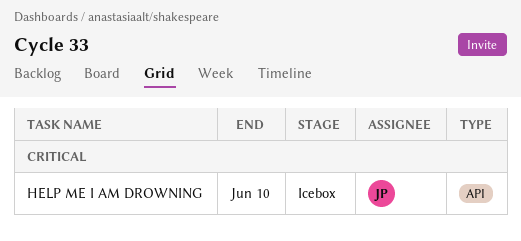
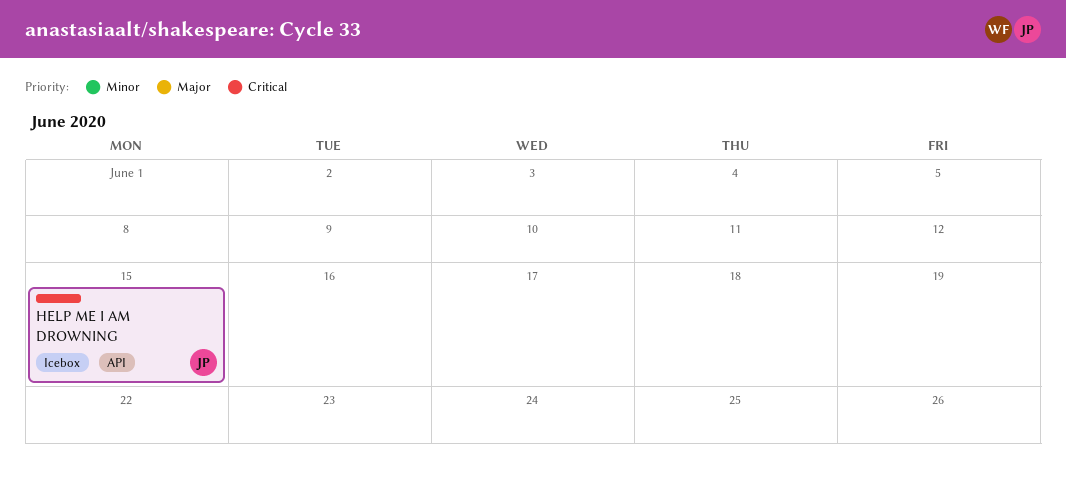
HELP ME I AM DROWNING, due: Jun 10 -> Jun 15

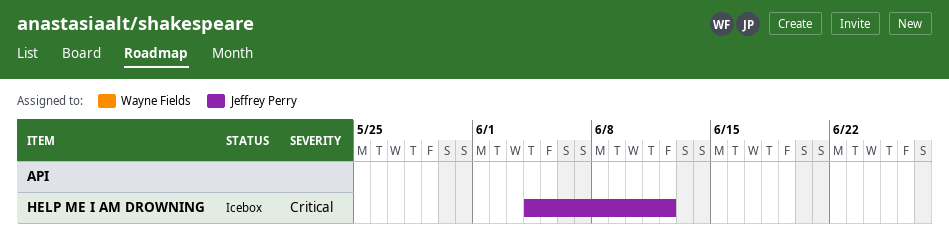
HELP ME I AM DROWNING, due: Jun 15 -> Jun 12

